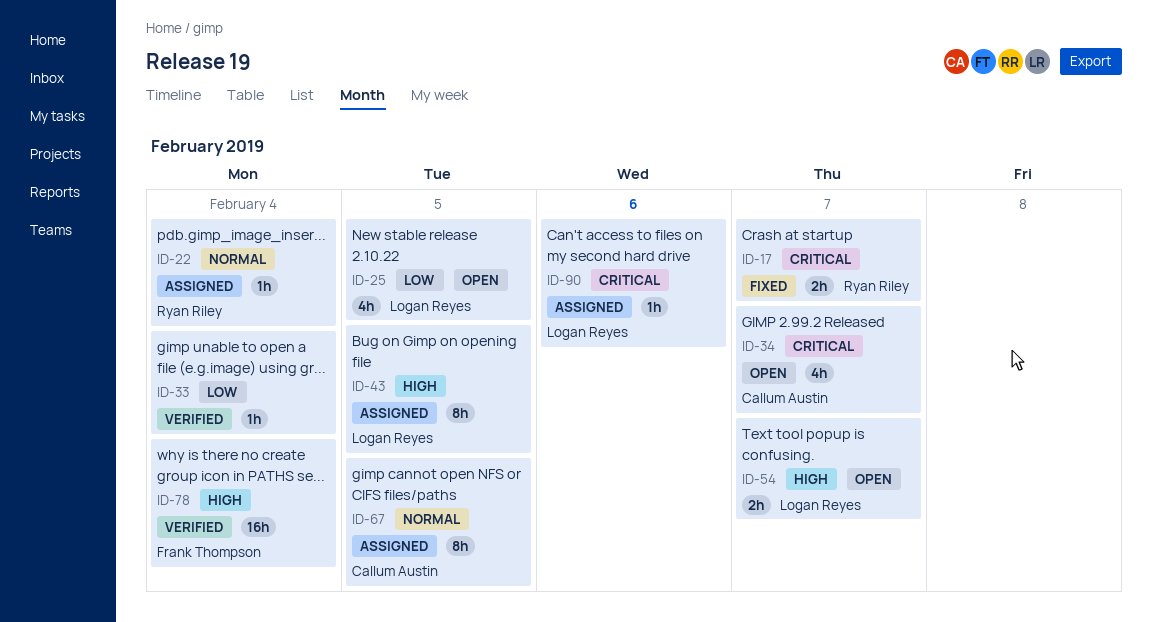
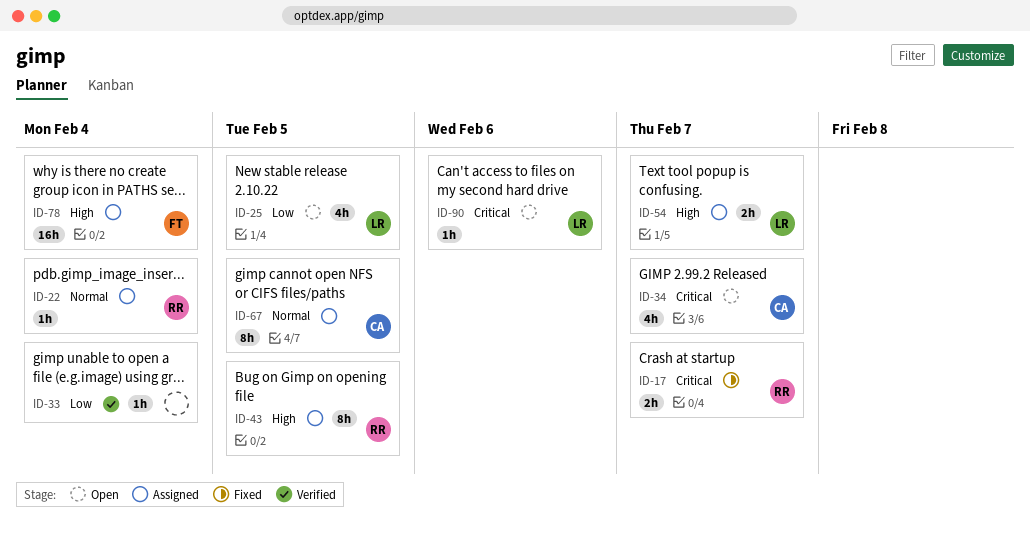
ID-43, owner: Logan Reyes -> Ryan Riley
ID-54, status: Open -> Assigned
ID-78, status: Verified -> Assigned
ID-90, status: Assigned -> Open

